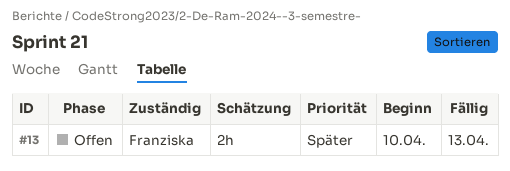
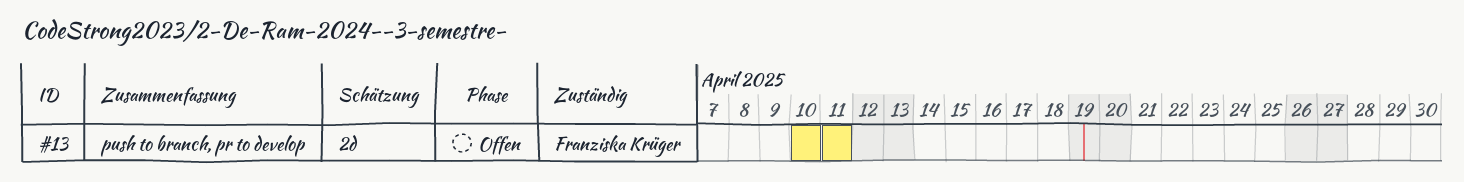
#13, estimate: 2h -> 2d
#13, due: Apr 13 -> Apr 11

